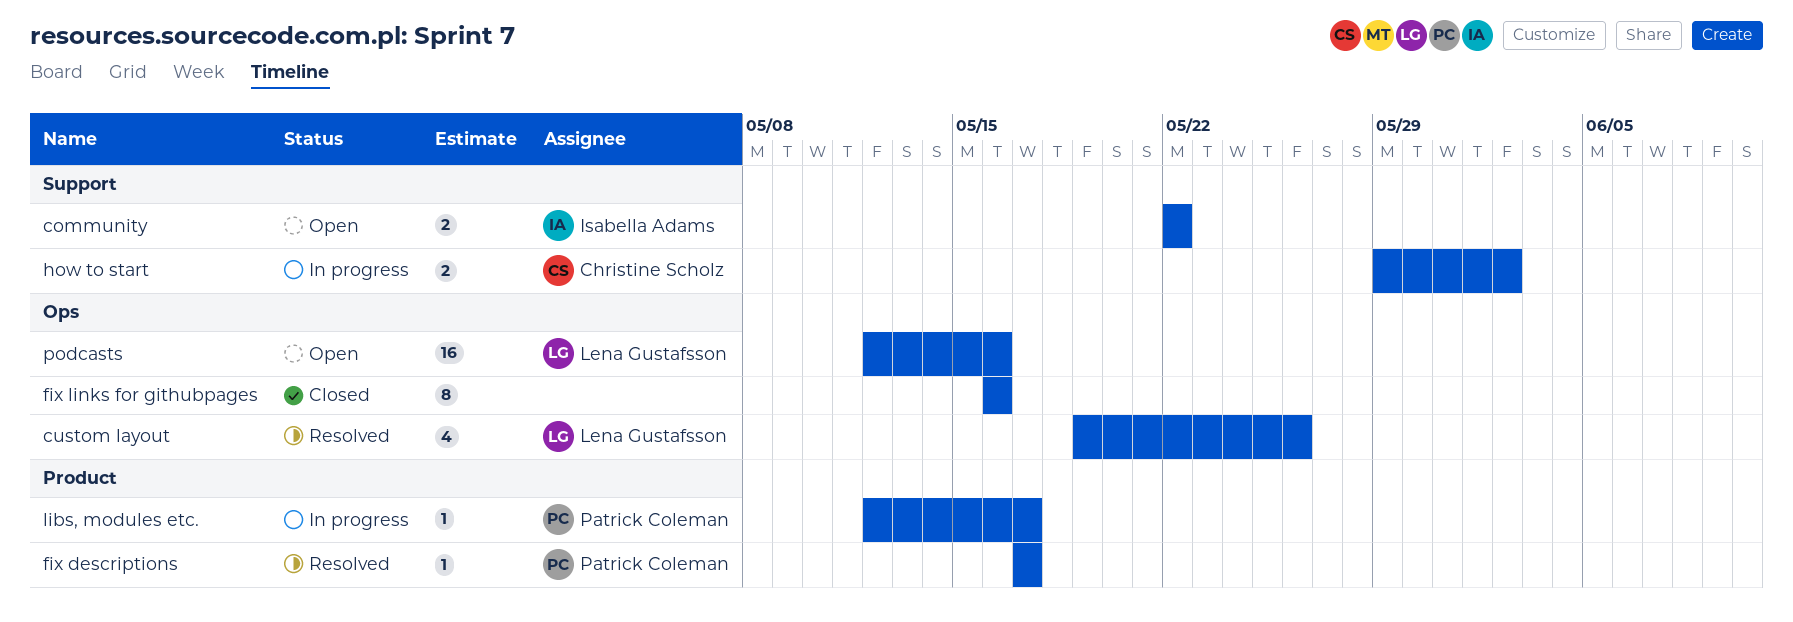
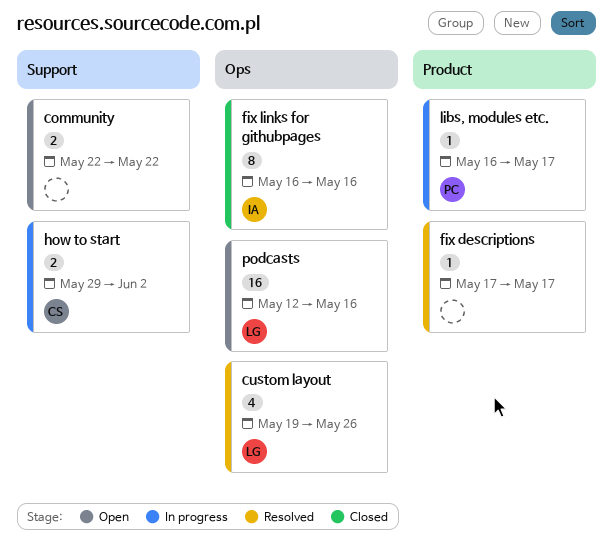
community, owner: Isabella Adams -> none
fix descriptions, owner: Patrick Coleman -> none
fix links for githubpages, owner: none -> Isabella Adams
libs, modules etc., start: May 12 -> May 16

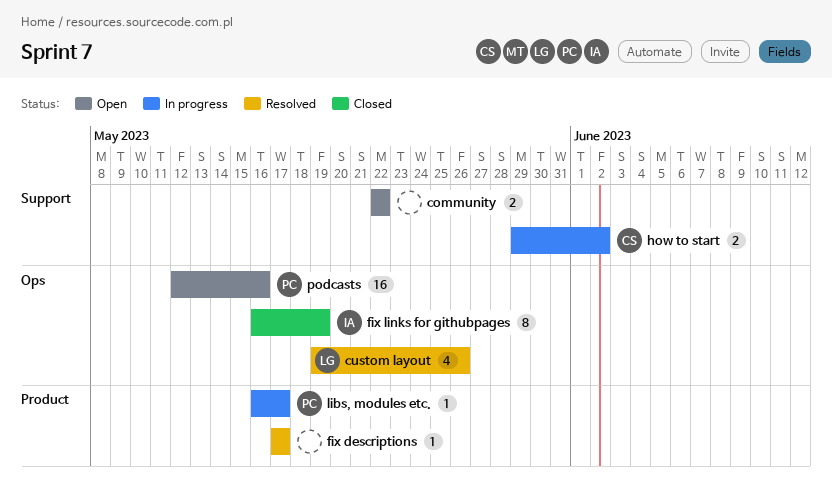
fix links for githubpages, due: May 16 -> May 19
podcasts, owner: LG -> PC

